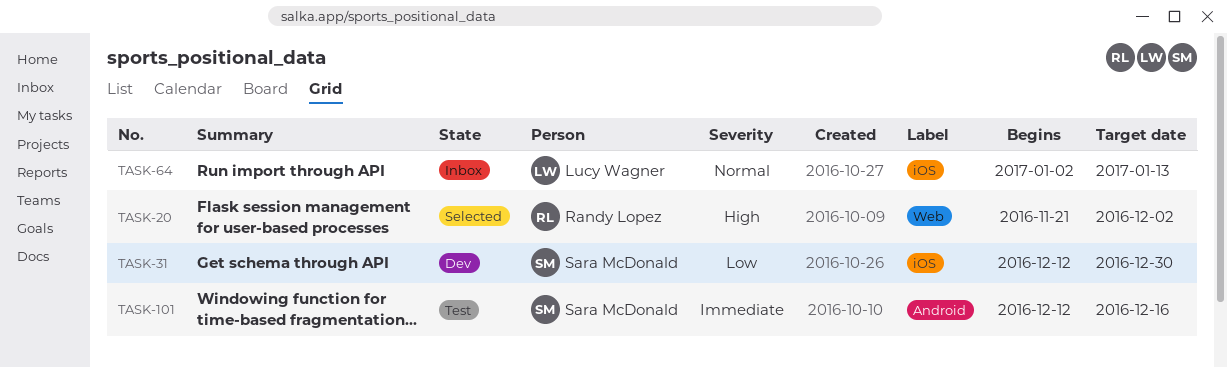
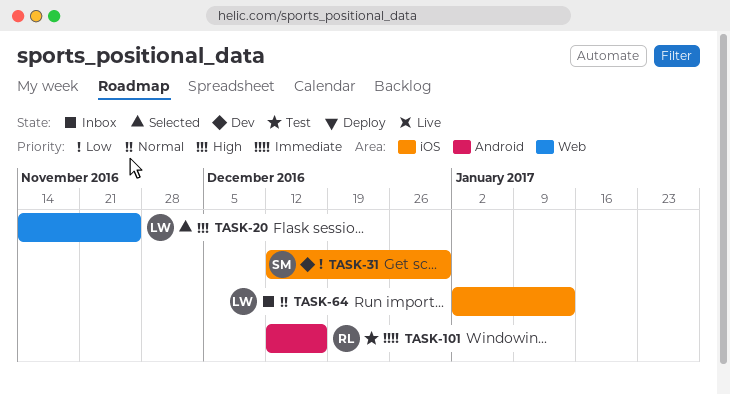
TASK-20, owner: Randy Lopez -> Lucy Wagner
TASK-20, start: Nov 21 -> Nov 14
TASK-20, due: Dec 2 -> Nov 25
TASK-101, owner: Sara McDonald -> Randy Lopez

